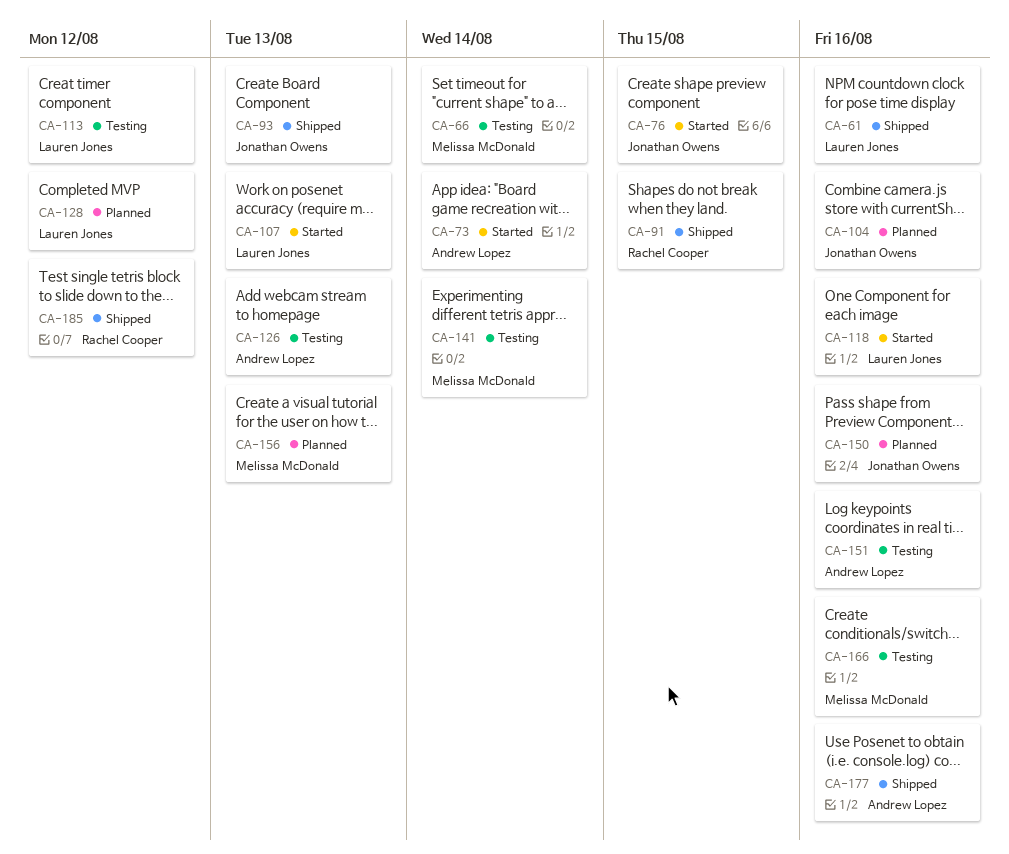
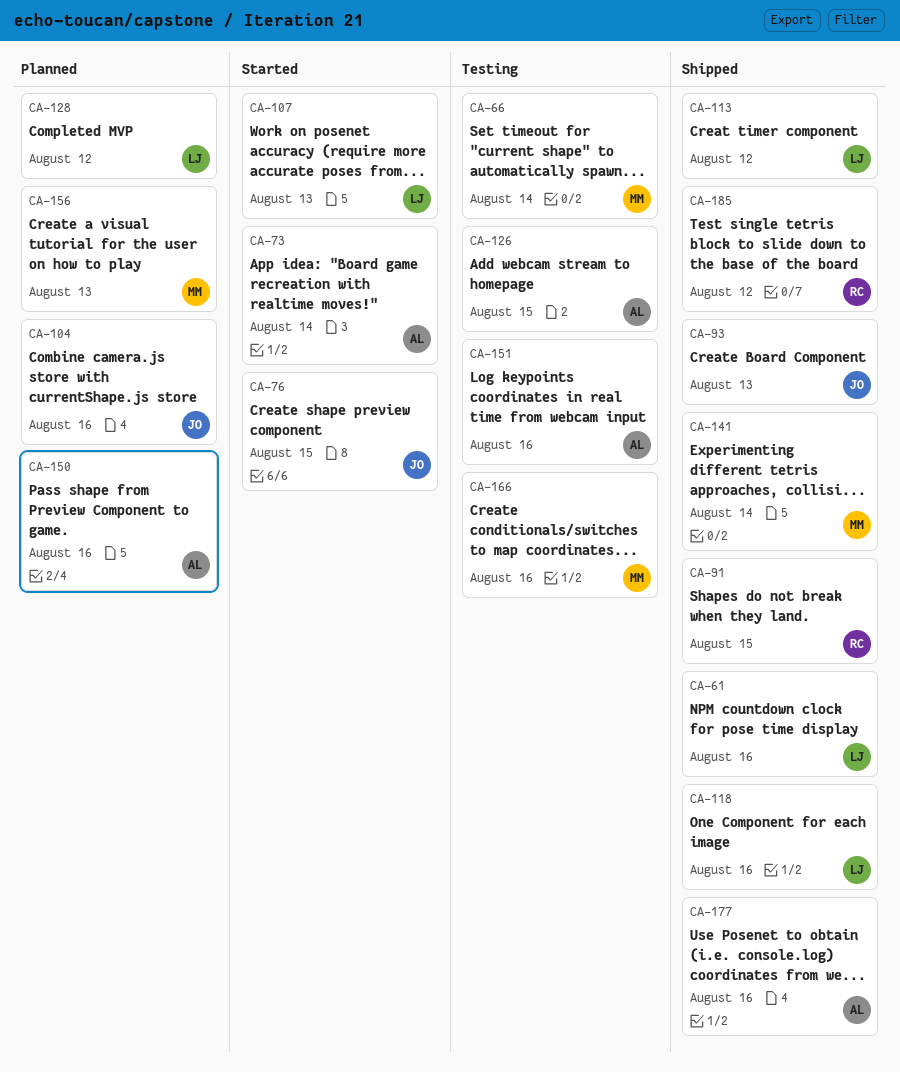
CA-113, status: Testing -> Shipped
CA-118, status: Started -> Shipped
CA-126, due: Aug 13 -> Aug 15
CA-141, status: Testing -> Shipped
CA-150, owner: Jonathan Owens -> Andrew Lopez

